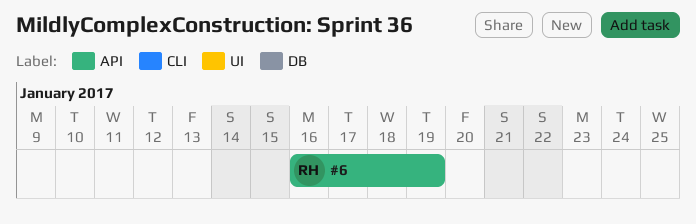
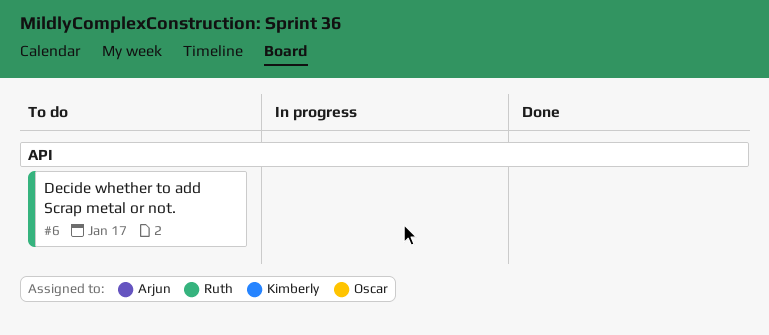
#6, due: Jan 19 -> Jan 17

